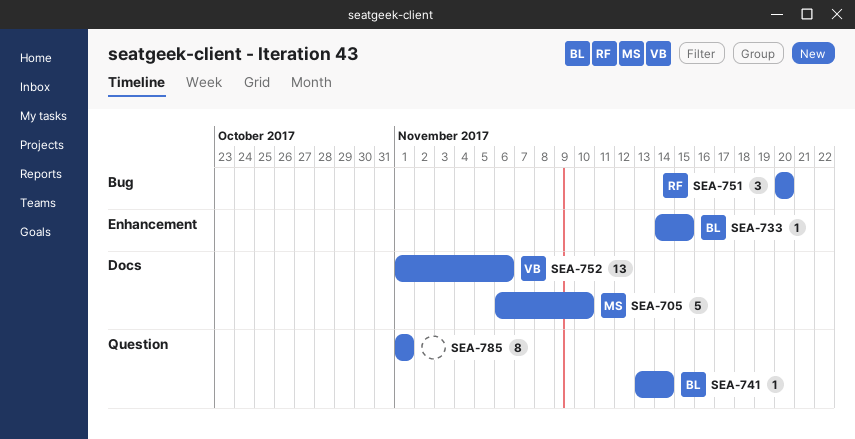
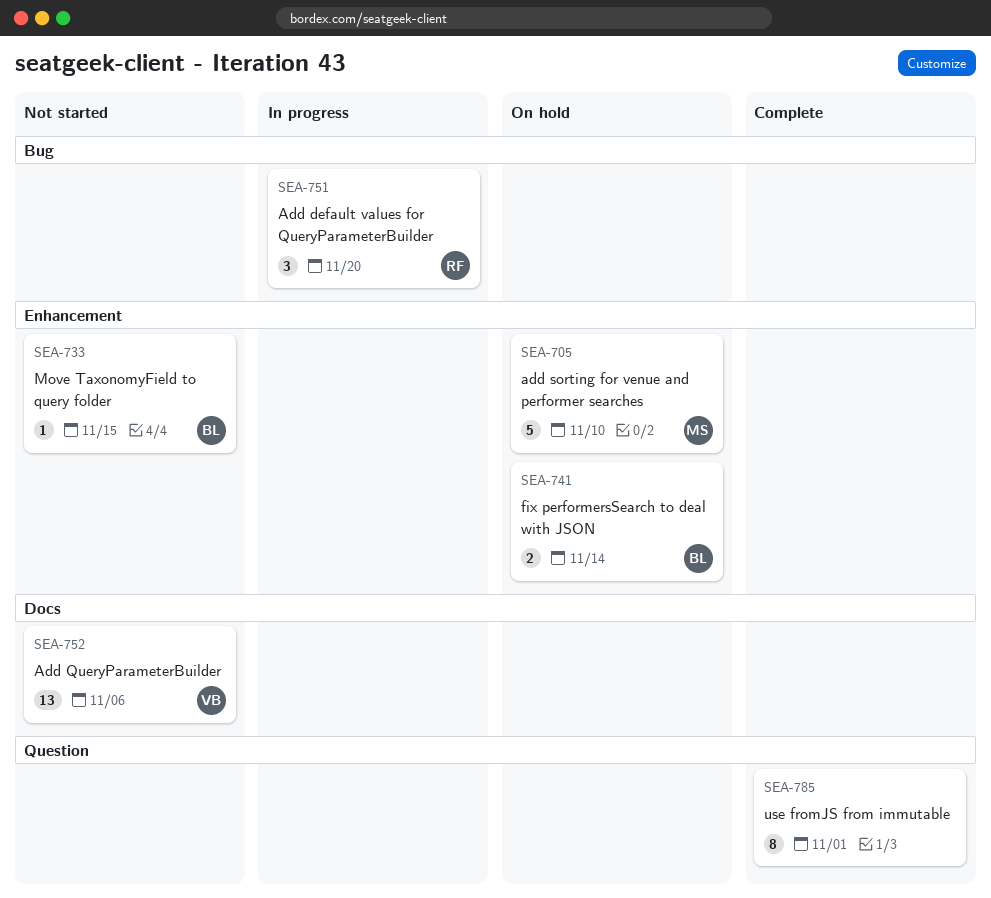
SEA-705, label: Docs -> Enhancement
SEA-741, label: Question -> Enhancement
SEA-741, estimate: 1 -> 2

